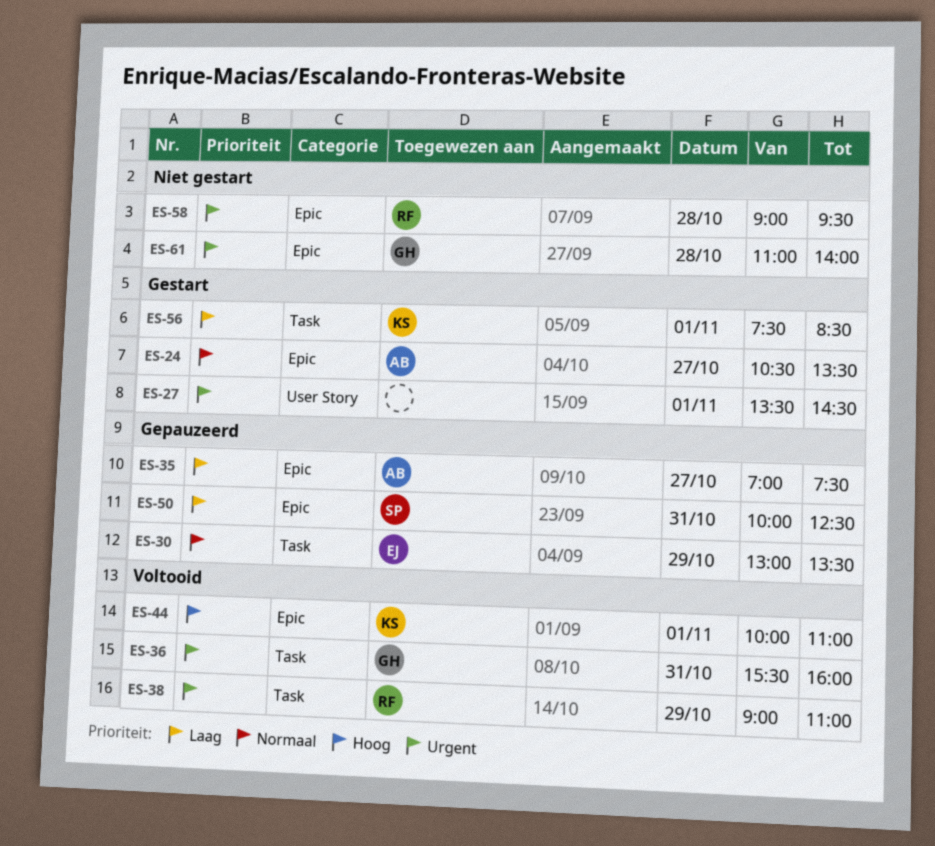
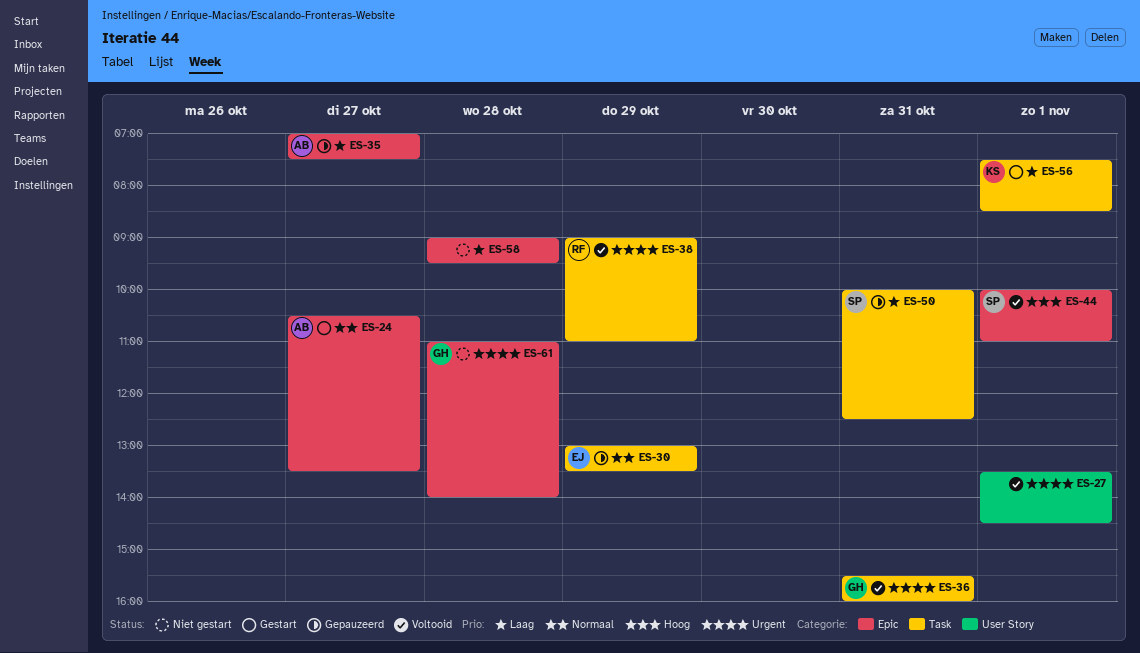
ES-27, status: Gestart -> Voltooid
ES-44, owner: KS -> SP
ES-50, label: Epic -> Task
ES-58, owner: RF -> none
ES-58, priority: Urgent -> Laag

